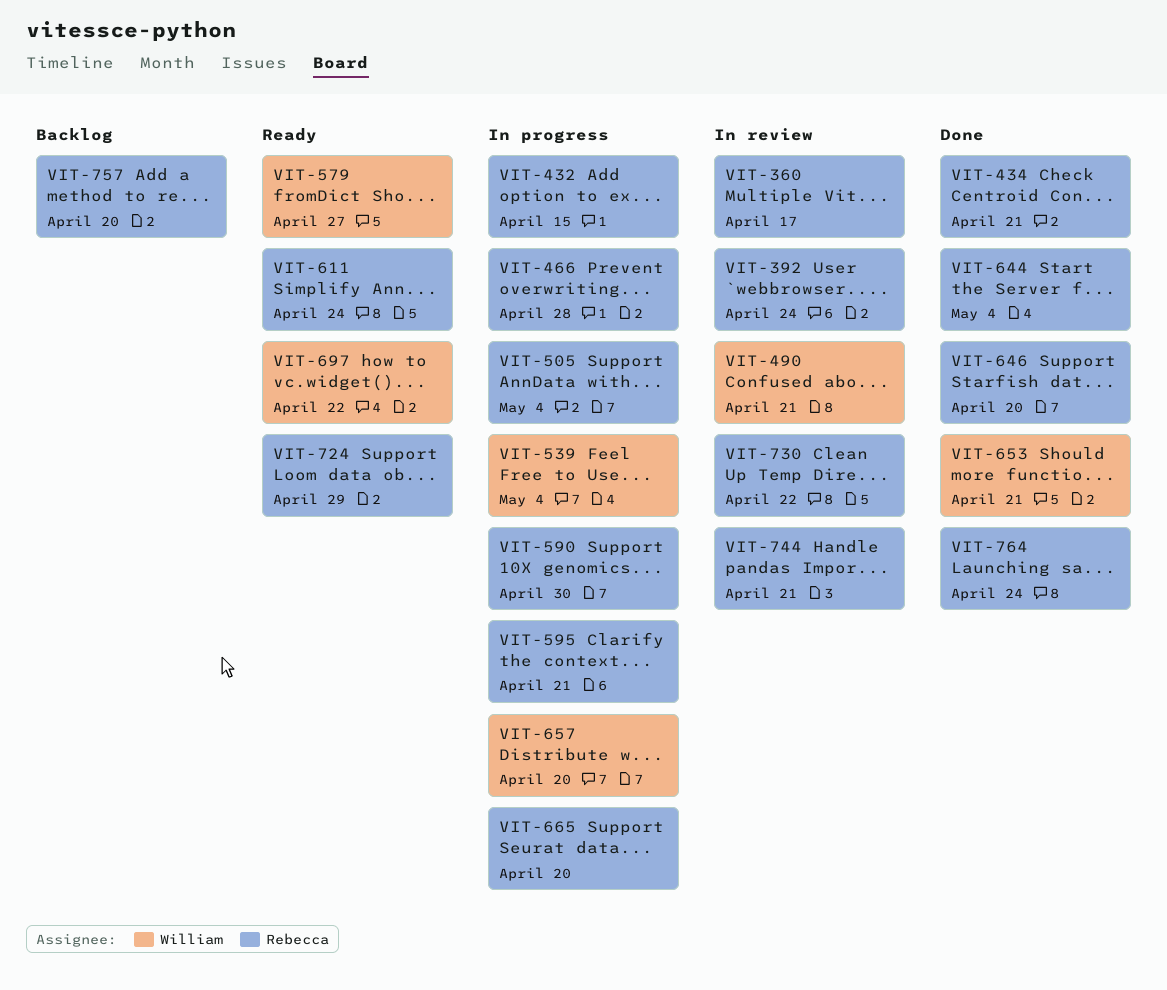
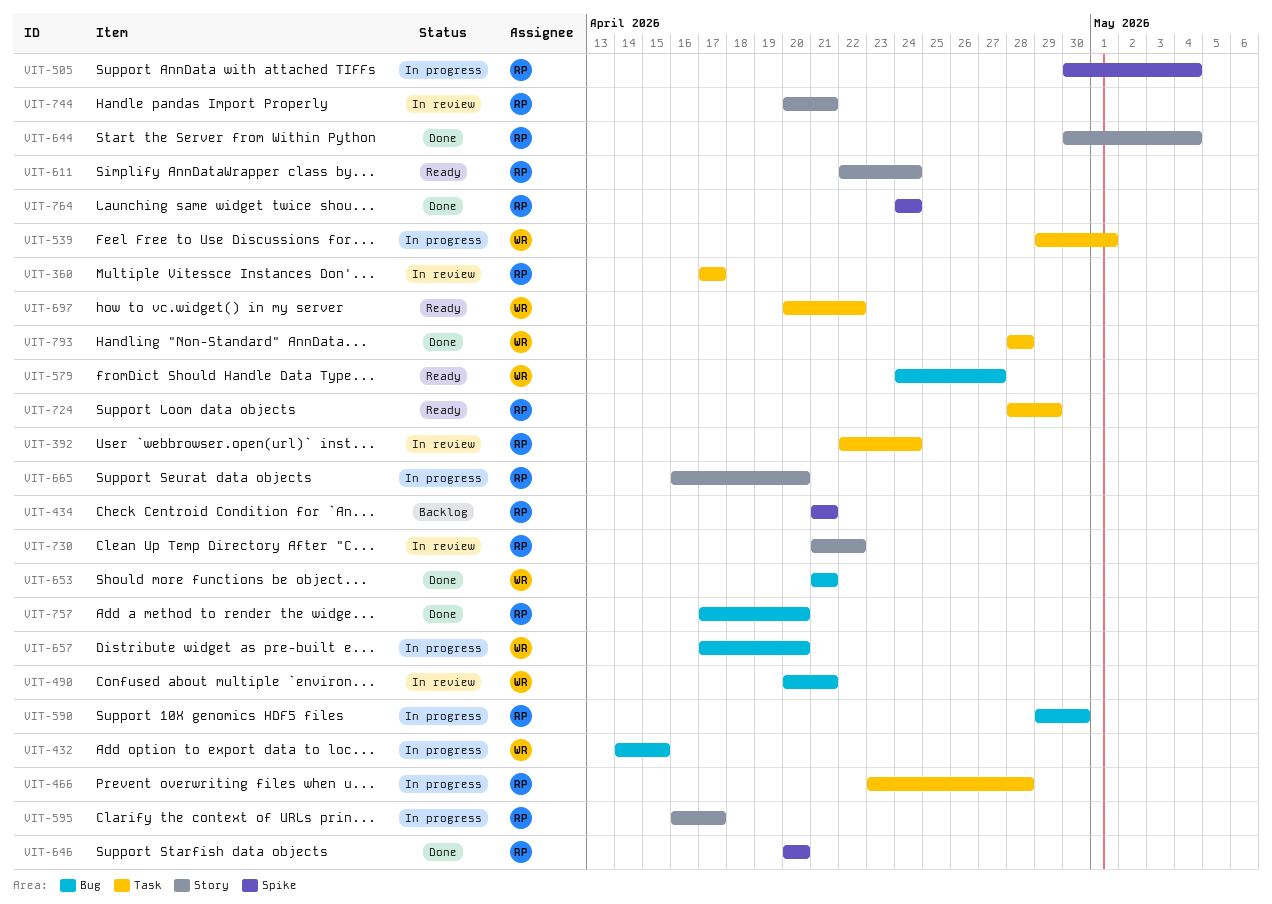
VIT-432, owner: Rebecca -> William
VIT-434, status: Done -> Backlog
VIT-539, due: May 4 -> May 1
VIT-595, due: Apr 21 -> Apr 17
VIT-757, status: Backlog -> Done
VIT-793: none -> present

